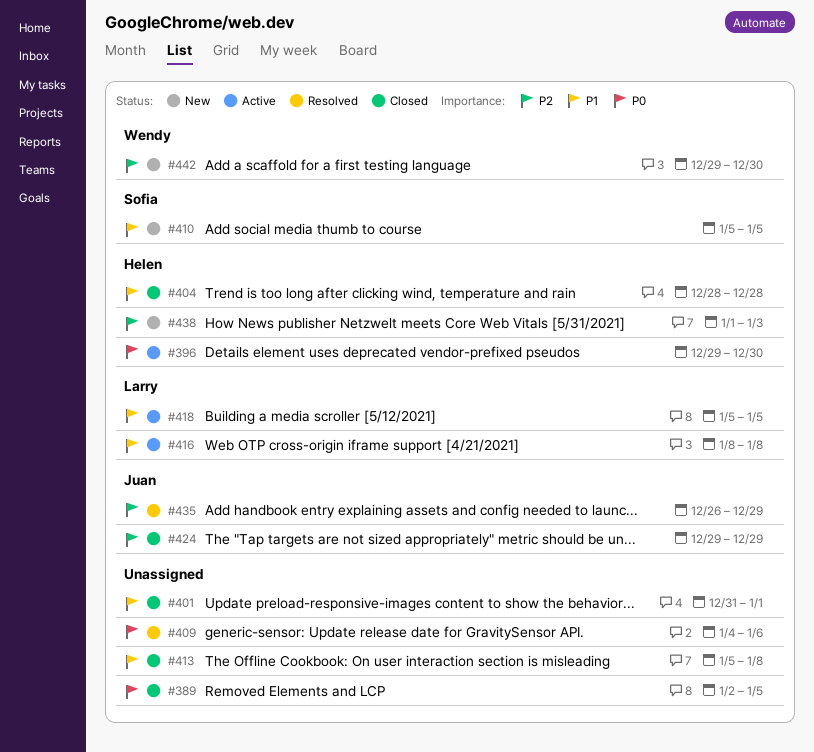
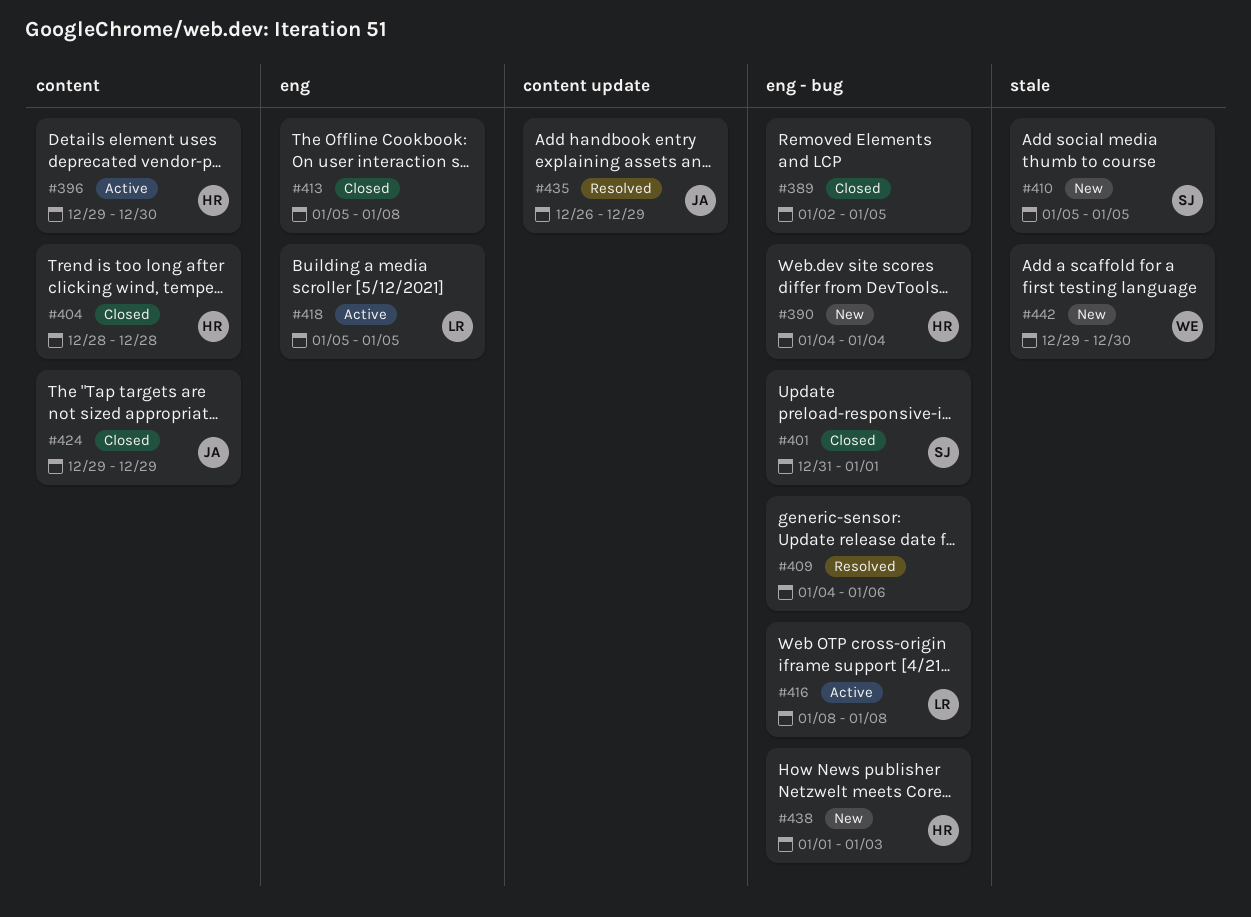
#390: none -> present
#401, owner: none -> Sofia

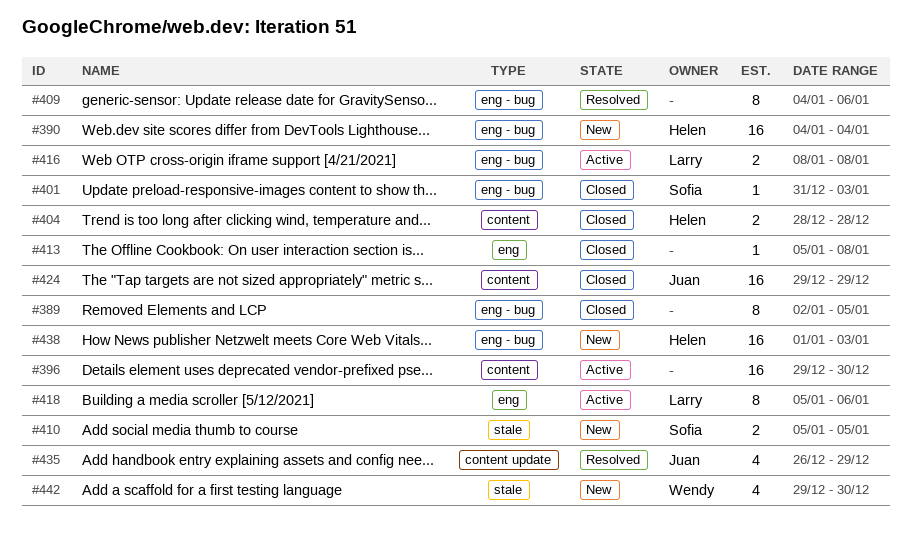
#396, owner: Helen -> none
#401, due: Jan 1 -> Jan 3
#418, due: Jan 5 -> Jan 6

